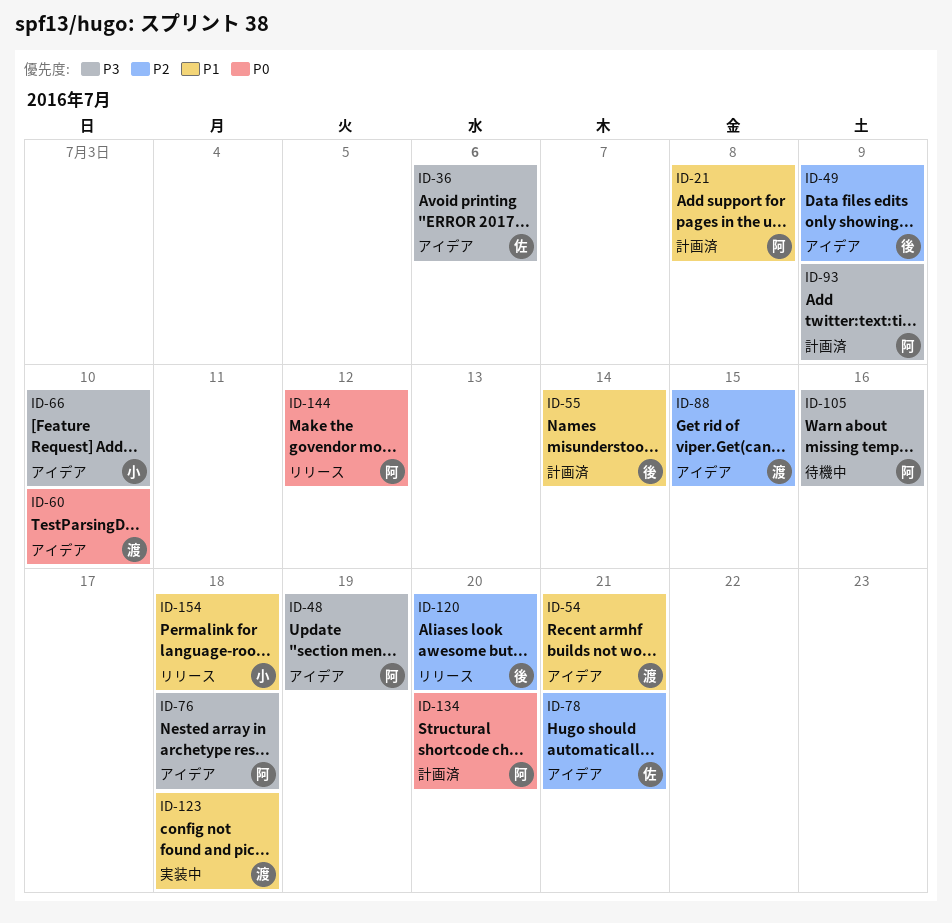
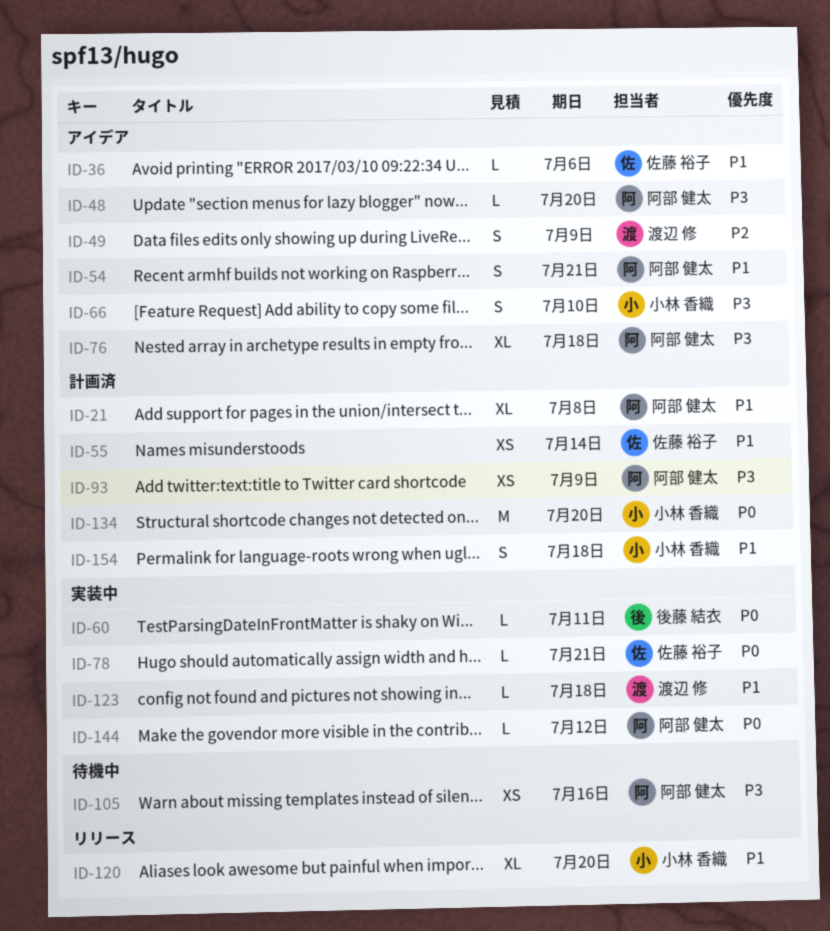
ID-36, priority: P3 -> P1
ID-48, due: Jul 19 -> Jul 20
ID-49, owner: 後藤 結衣 -> 渡辺 修
ID-54, owner: 渡辺 修 -> 阿部 健太
ID-55, owner: 後藤 結衣 -> 佐藤 裕子
ID-60, status: アイデア -> 実装中
ID-60, owner: 渡辺 修 -> 後藤 結衣
ID-60, due: Jul 10 -> Jul 11
ID-78, status: アイデア -> 実装中
ID-78, priority: P2 -> P0
ID-88: present -> none
ID-120, owner: 後藤 結衣 -> 小林 香織
ID-120, priority: P2 -> P1
ID-134, owner: 阿部 健太 -> 小林 香織
ID-144, status: リリース -> 実装中
ID-154, status: リリース -> 計画済

